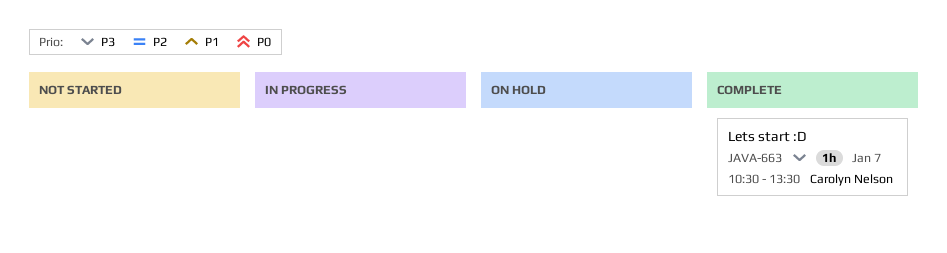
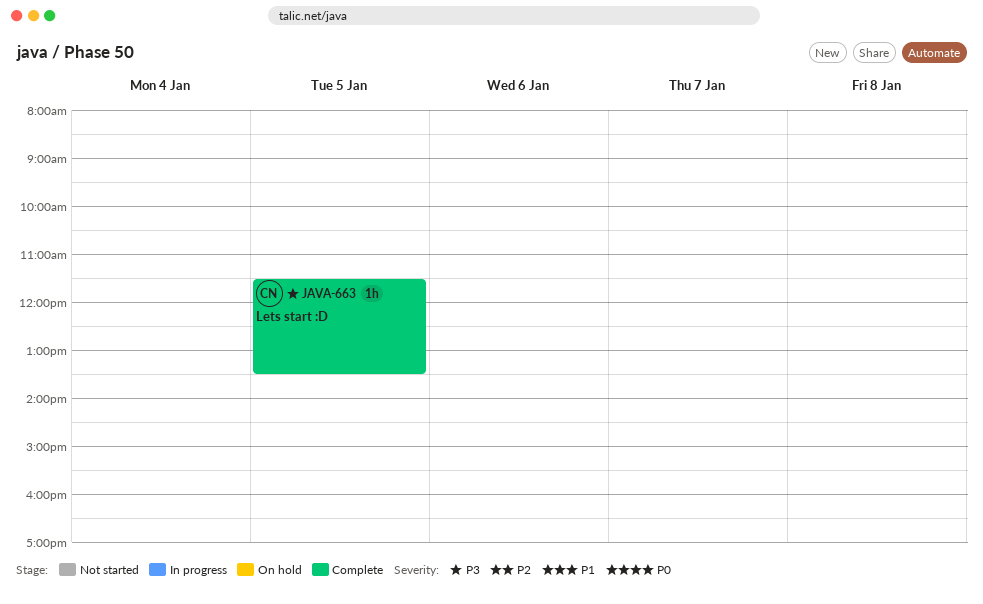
JAVA-663, day: Jan 7 -> Jan 5
JAVA-663, begins: 10:30 -> 11:30

